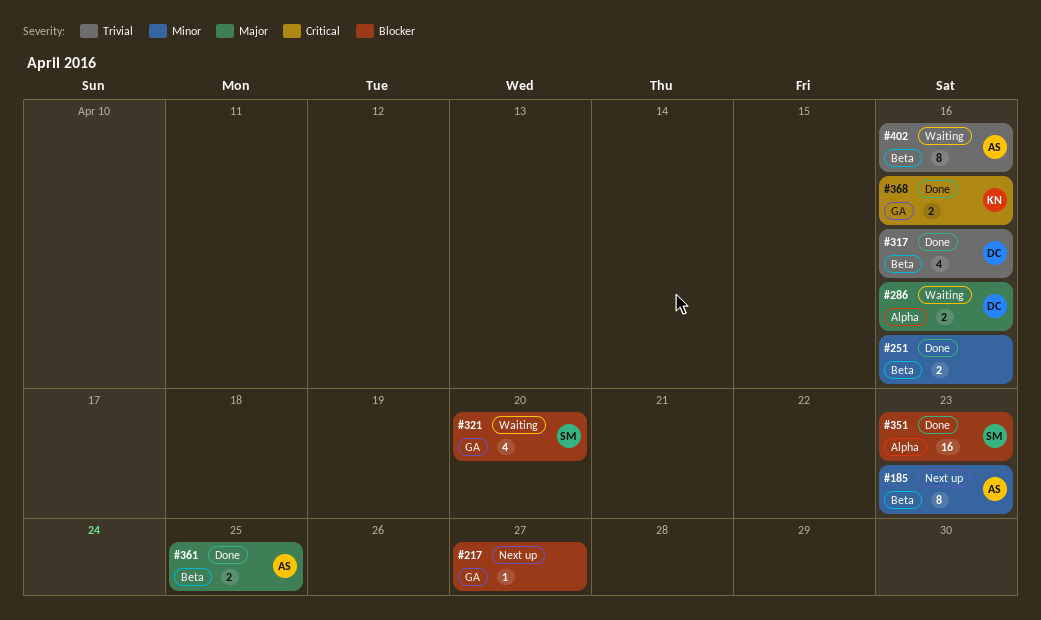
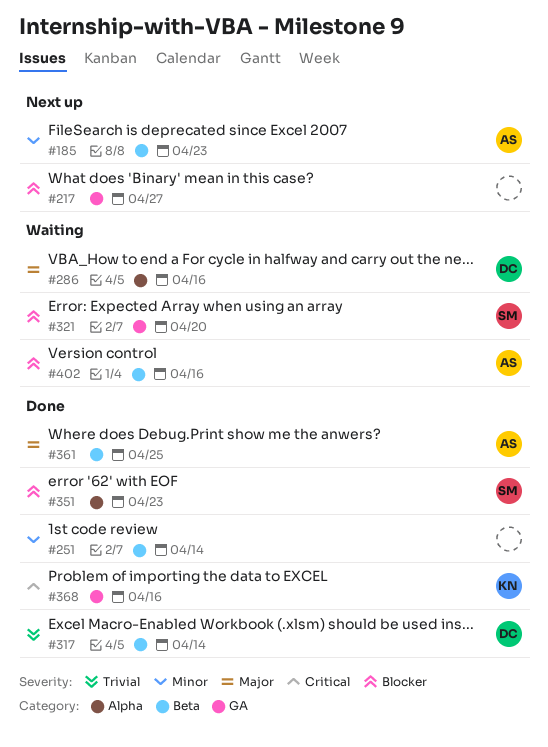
#251, due: Apr 16 -> Apr 14
#317, due: Apr 16 -> Apr 14
#402, priority: Trivial -> Blocker

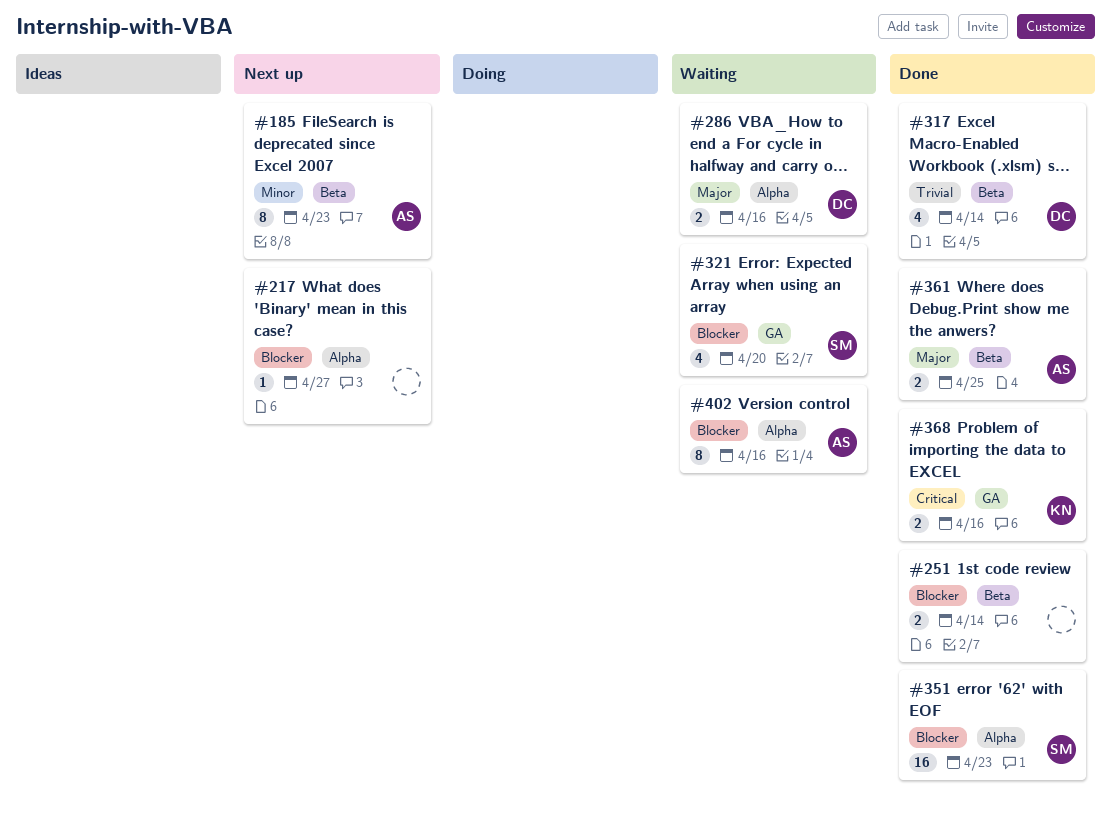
#217, label: GA -> Alpha
#251, priority: Minor -> Blocker
#402, label: Beta -> Alpha

